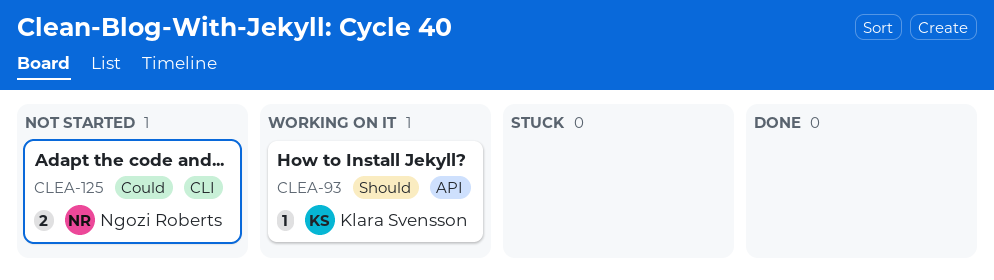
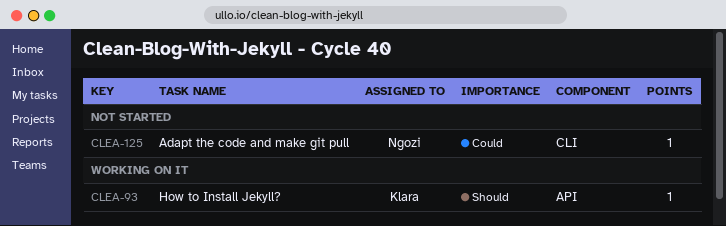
CLEA-125, estimate: 2 -> 1

